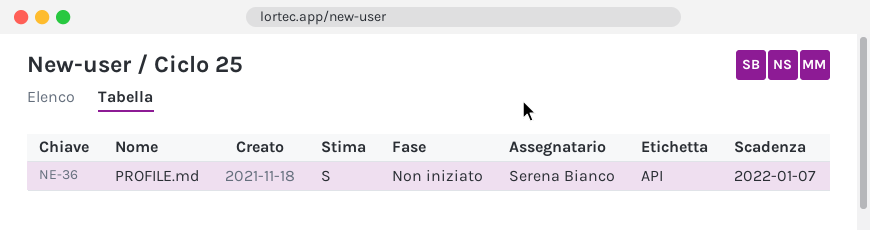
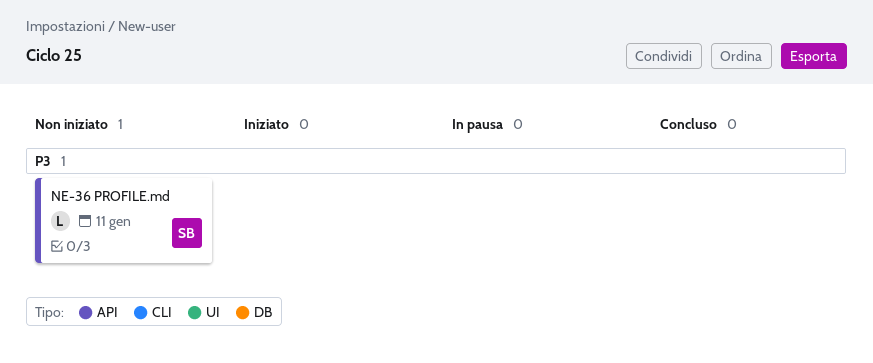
NE-36, estimate: S -> L
NE-36, due: Jan 7 -> Jan 11

